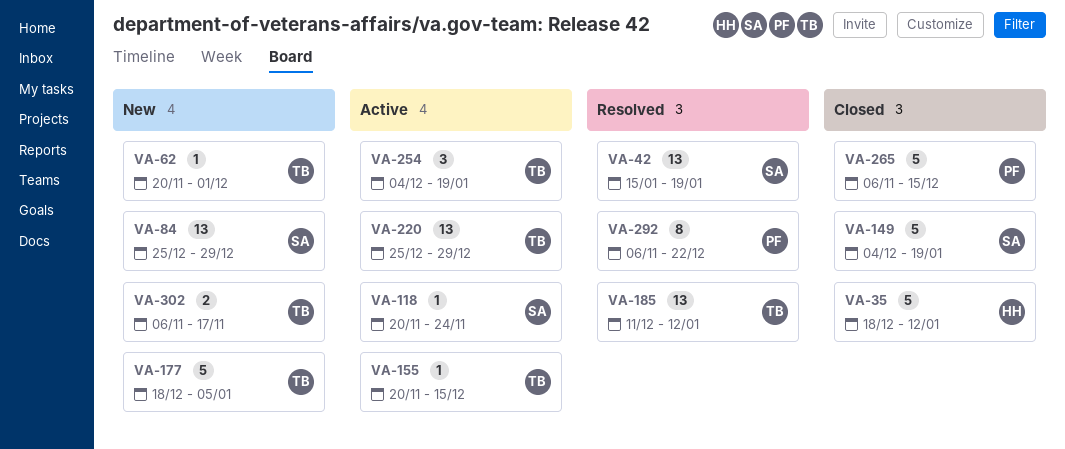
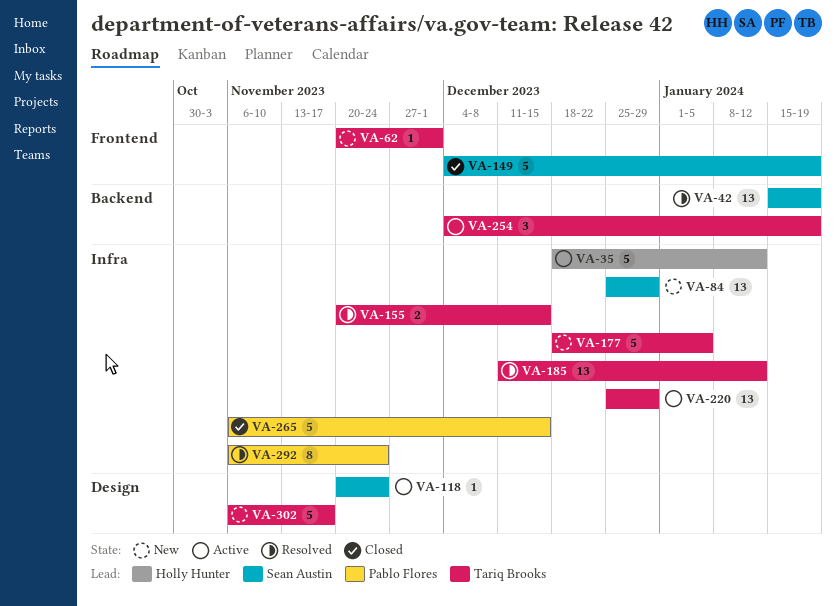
VA-35, status: Closed -> Active
VA-155, status: Active -> Resolved
VA-155, estimate: 1 -> 2
VA-292, due: Dec 22 -> Nov 24
VA-302, estimate: 2 -> 5

